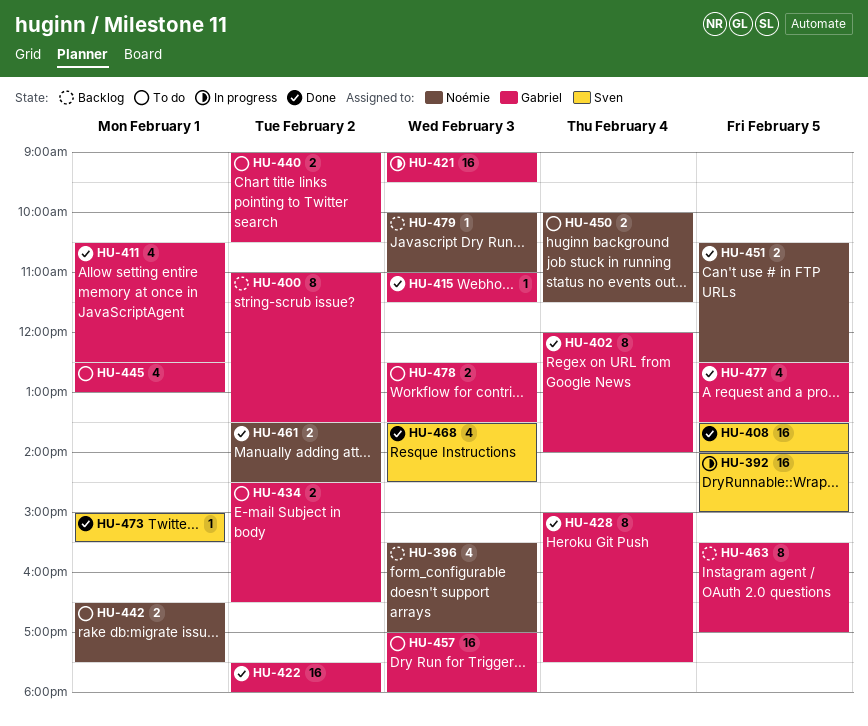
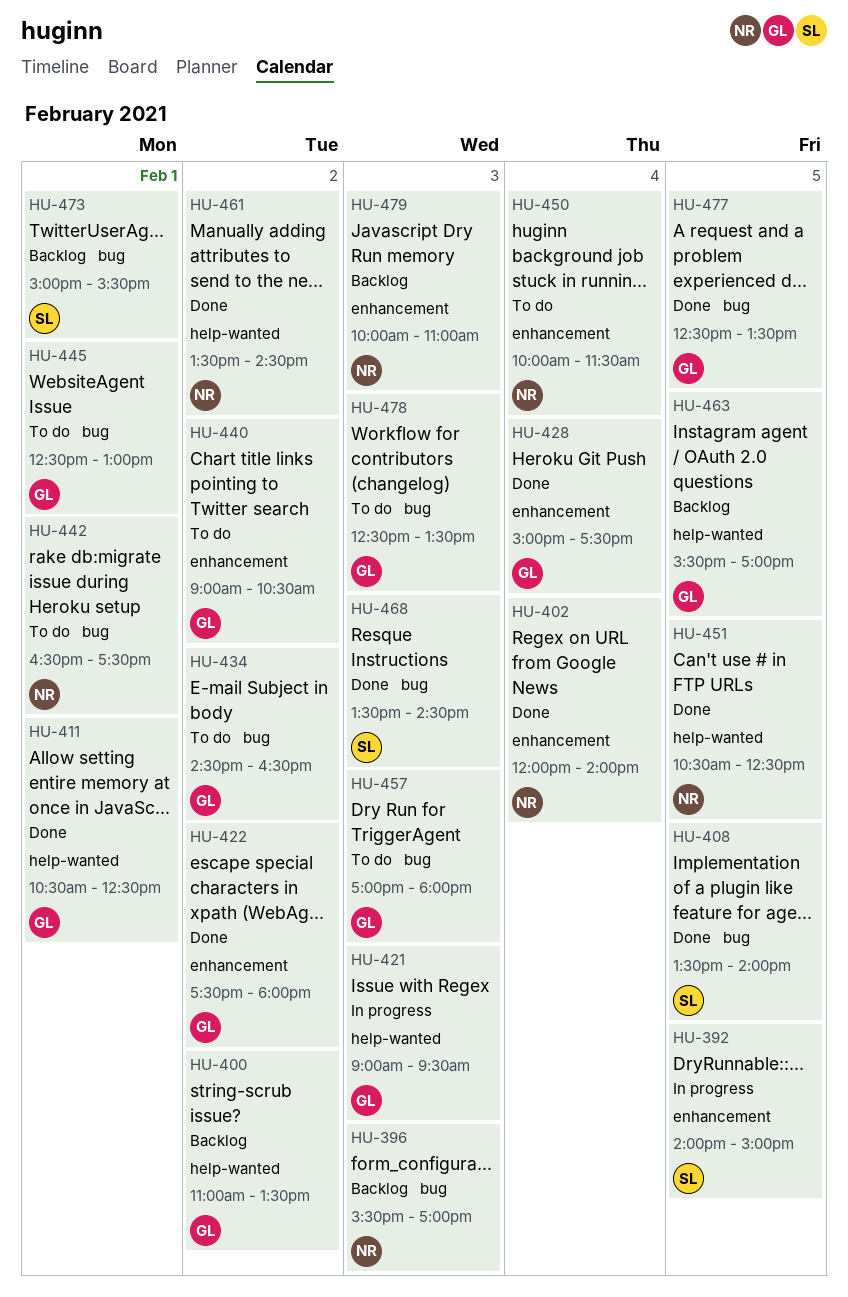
HU-402, owner: Gabriel -> Noémie
HU-415: present -> none
HU-473, status: Done -> Backlog

